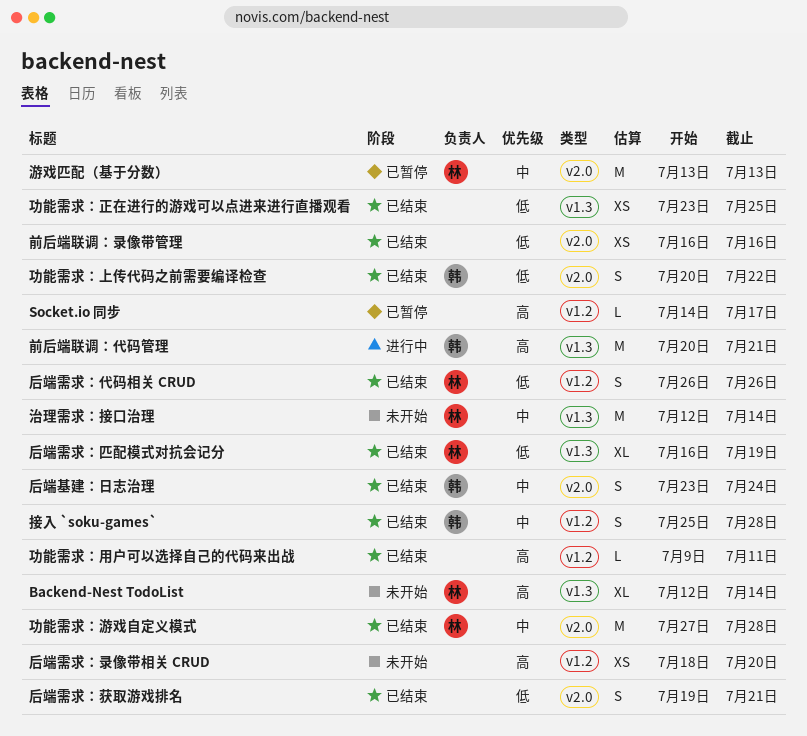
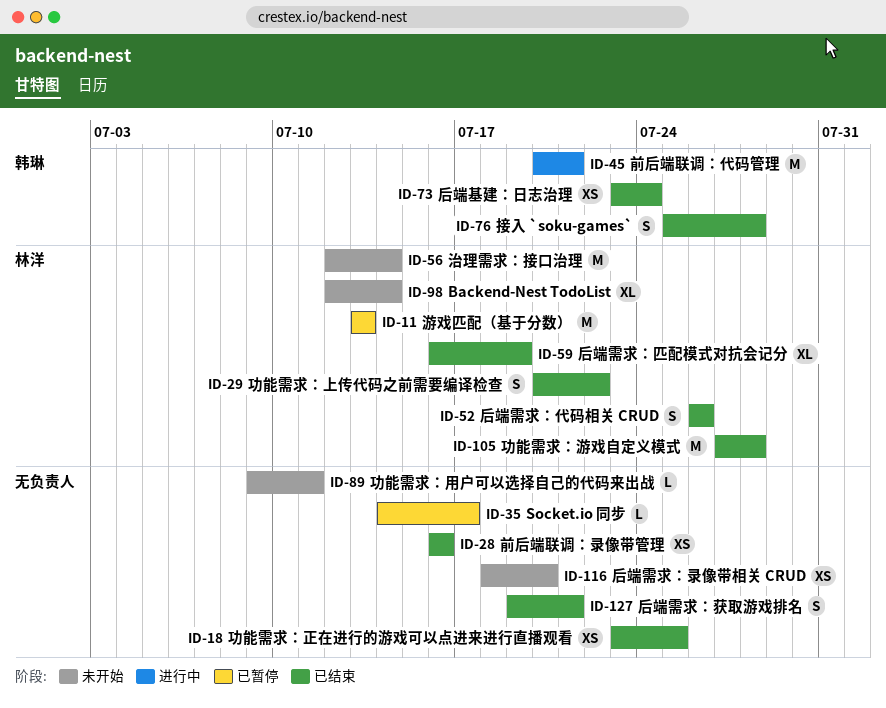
功能需求：上传代码之前需要编译检查, owner: 韩琳 -> 林洋
功能需求：用户可以选择自己的代码来出战, status: 已结束 -> 未开始
后端基建：日志治理, estimate: S -> XS

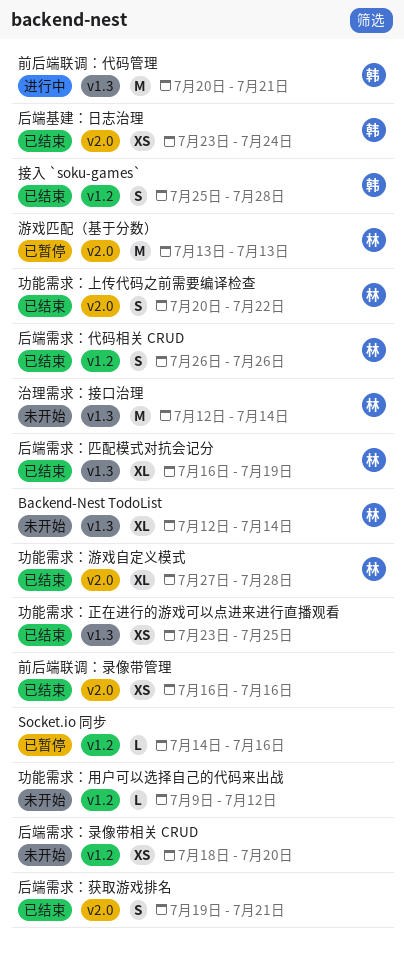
Socket.io 同步, due: Jul 17 -> Jul 16
功能需求：游戏自定义模式, estimate: M -> XL
功能需求：用户可以选择自己的代码来出战, due: Jul 11 -> Jul 12

